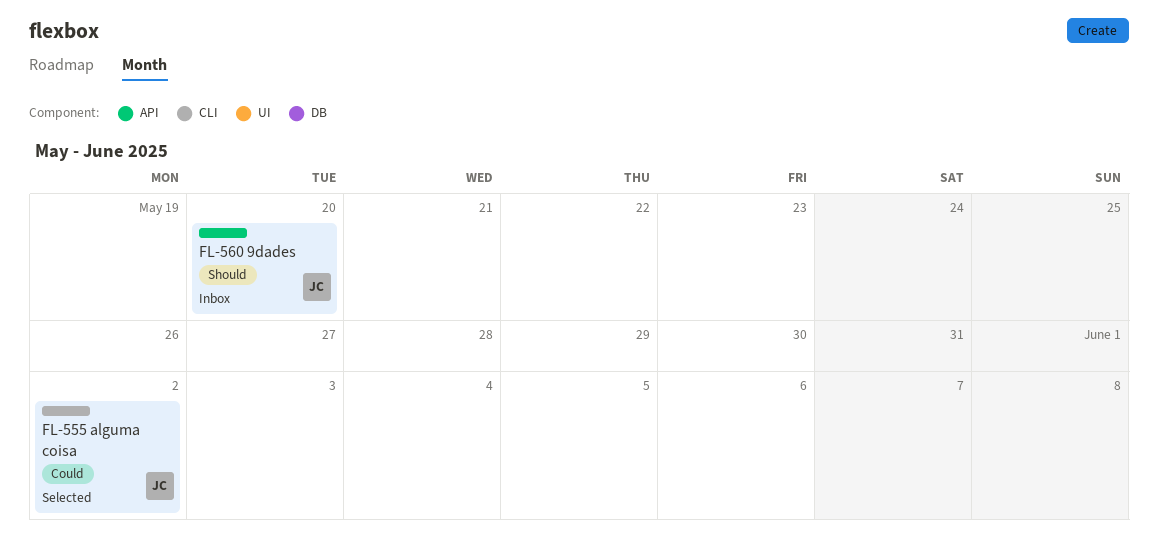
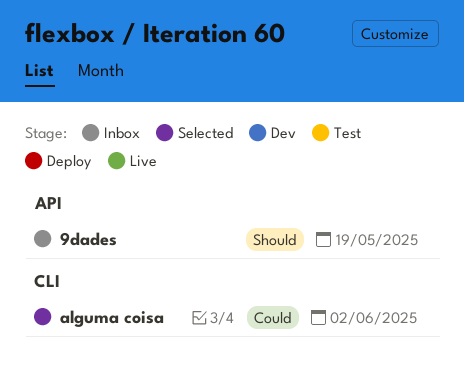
9dades, due: May 20 -> May 19

